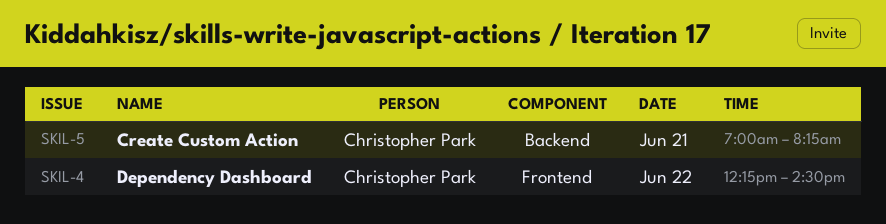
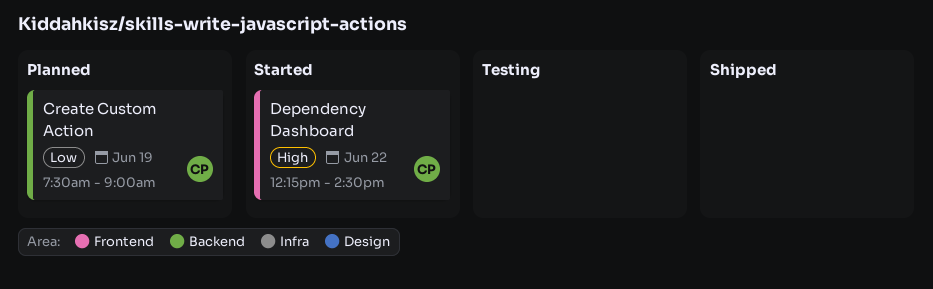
Create Custom Action, day: Jun 21 -> Jun 19
Create Custom Action, begins: 07:00 -> 07:30
Create Custom Action, ends: 08:15 -> 09:00

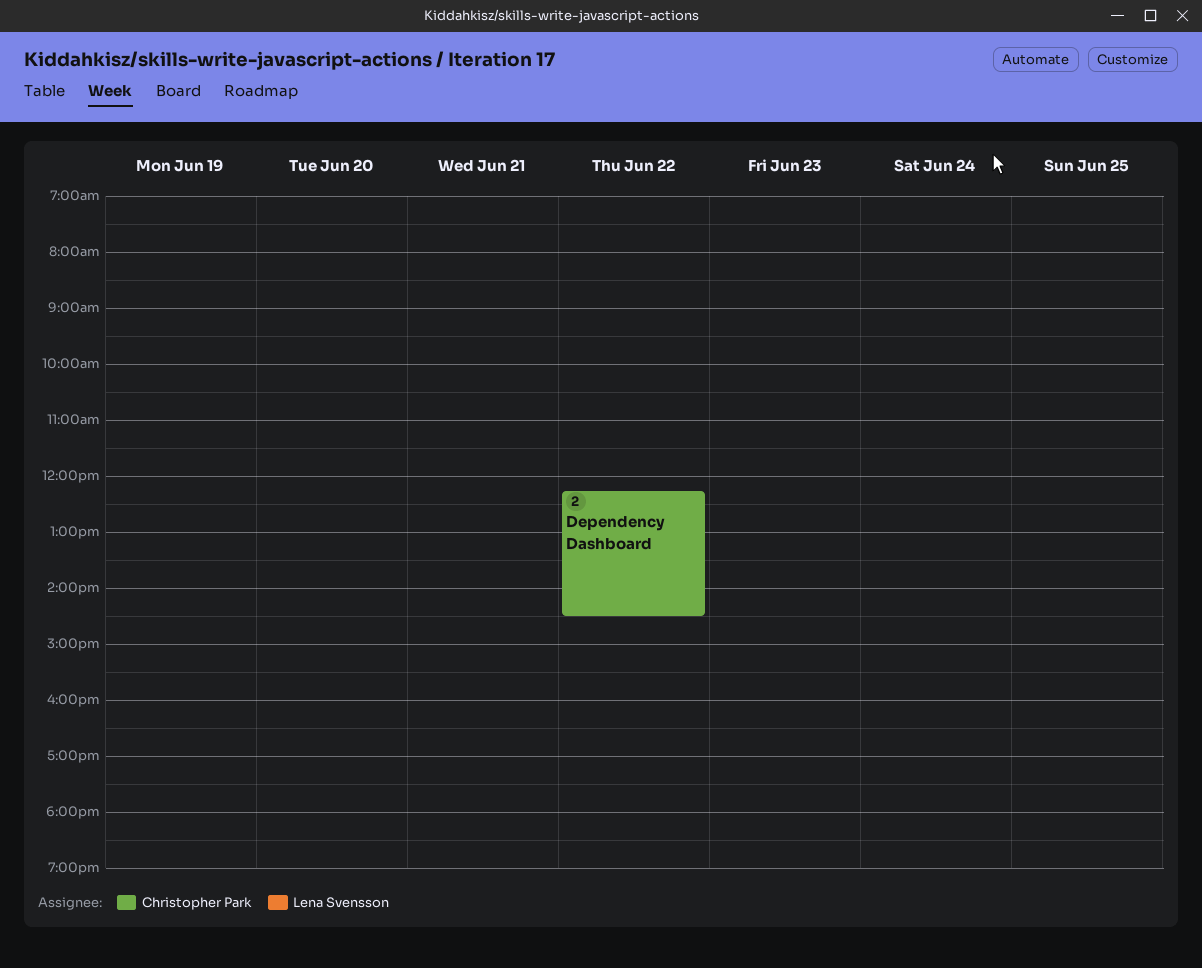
Create Custom Action: present -> none

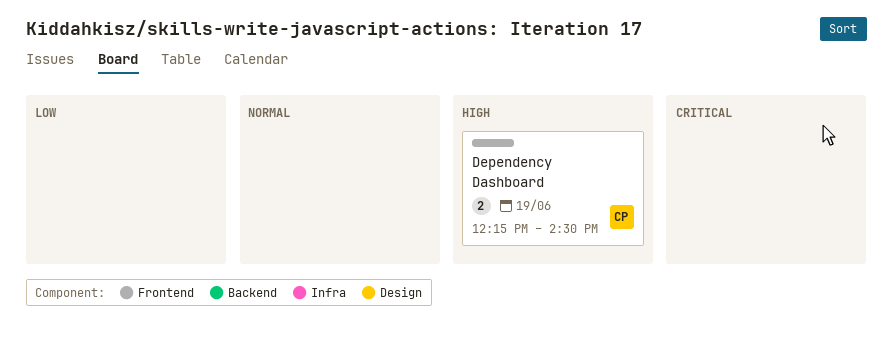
Dependency Dashboard, day: Jun 22 -> Jun 19

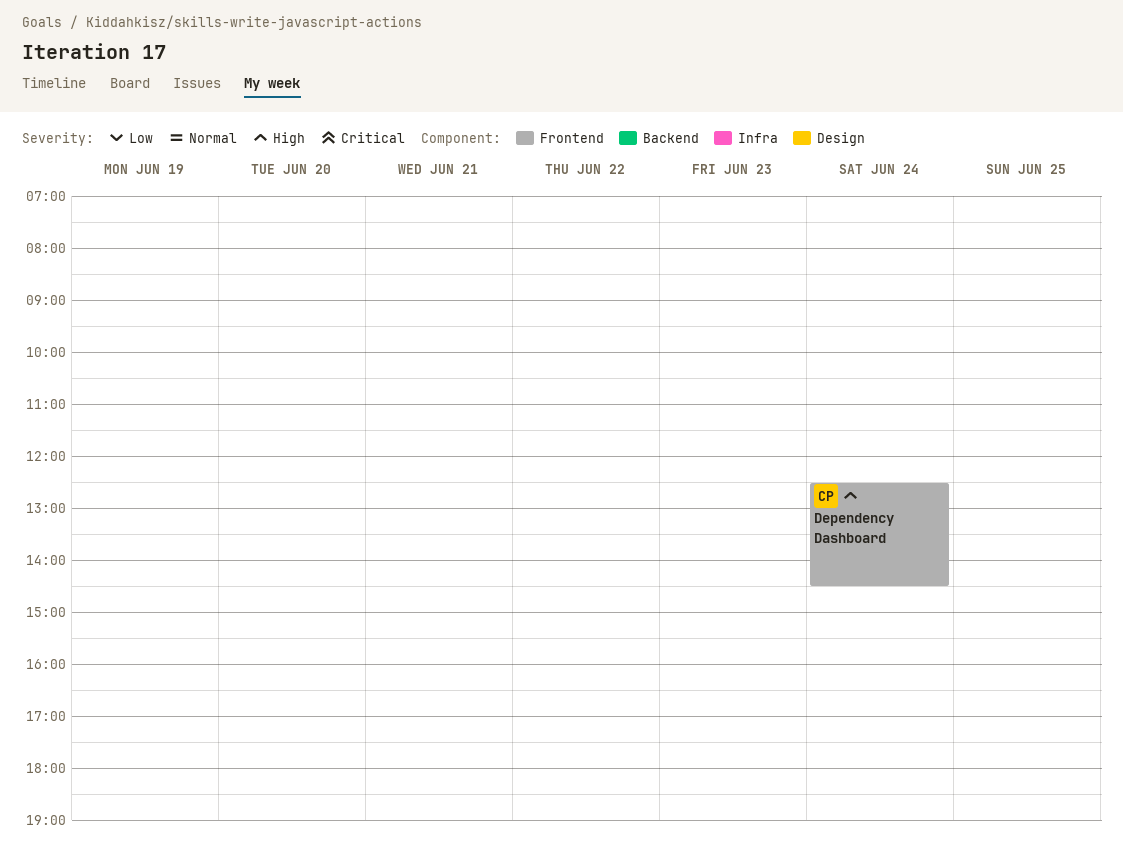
Dependency Dashboard, day: Jun 19 -> Jun 24
Dependency Dashboard, begins: 12:15 -> 12:30

